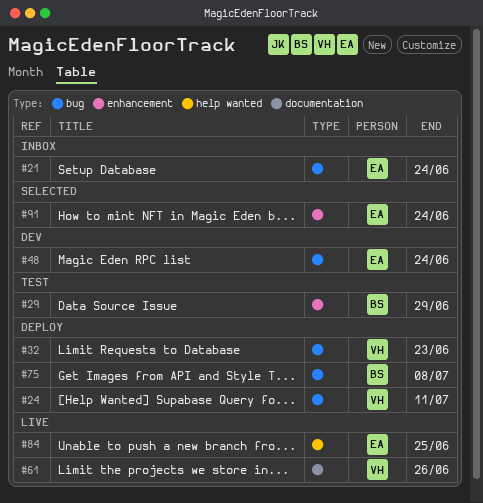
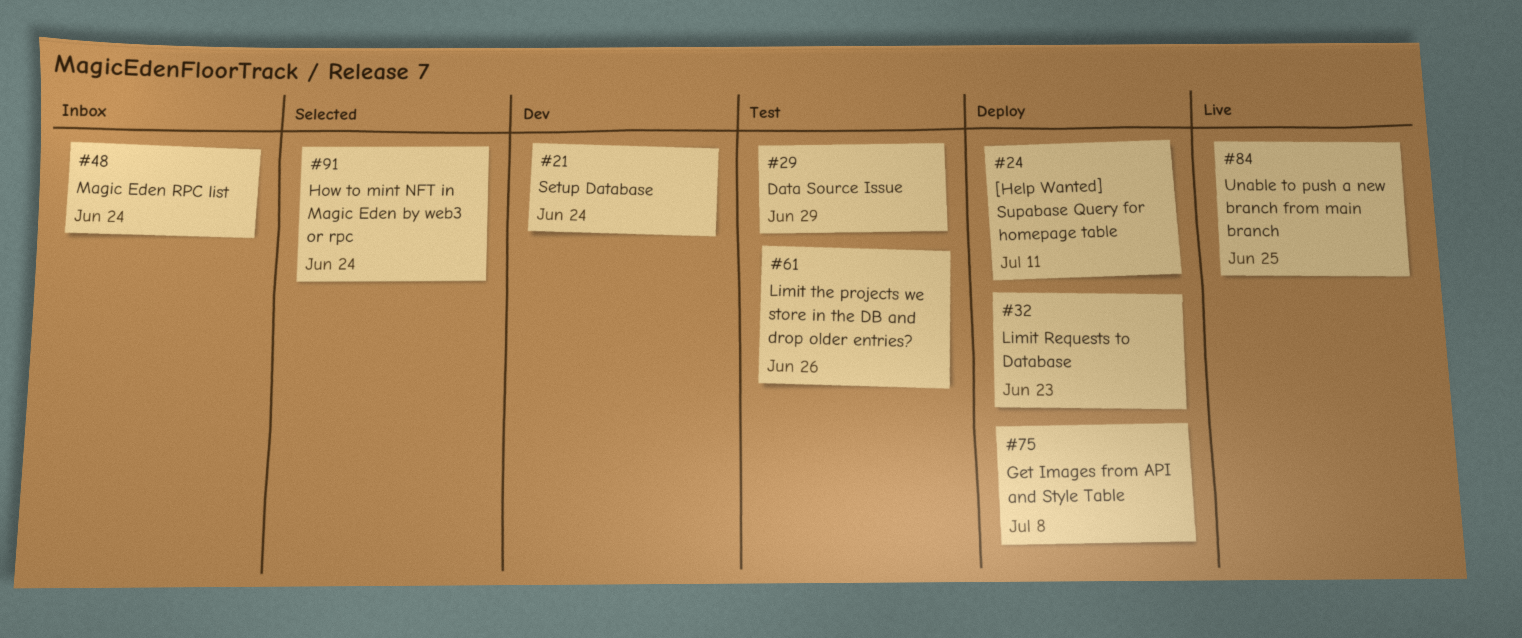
#21, status: Inbox -> Dev
#48, status: Dev -> Inbox
#61, status: Live -> Test

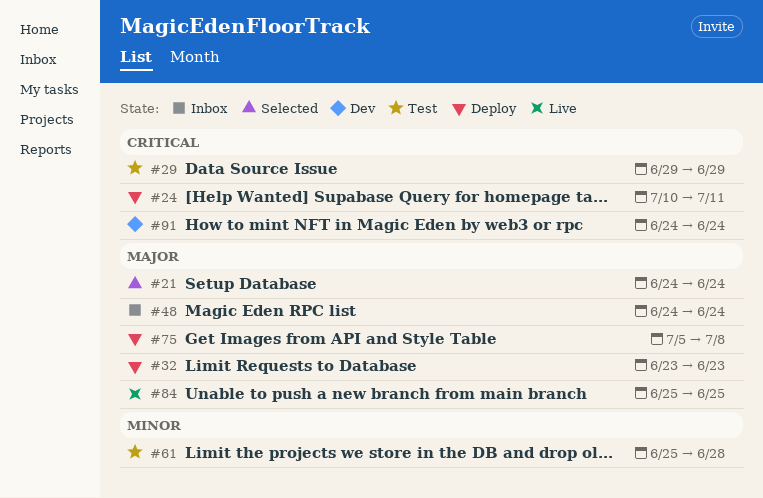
#21, status: Dev -> Selected
#61, due: Jun 26 -> Jun 28
#91, status: Selected -> Dev

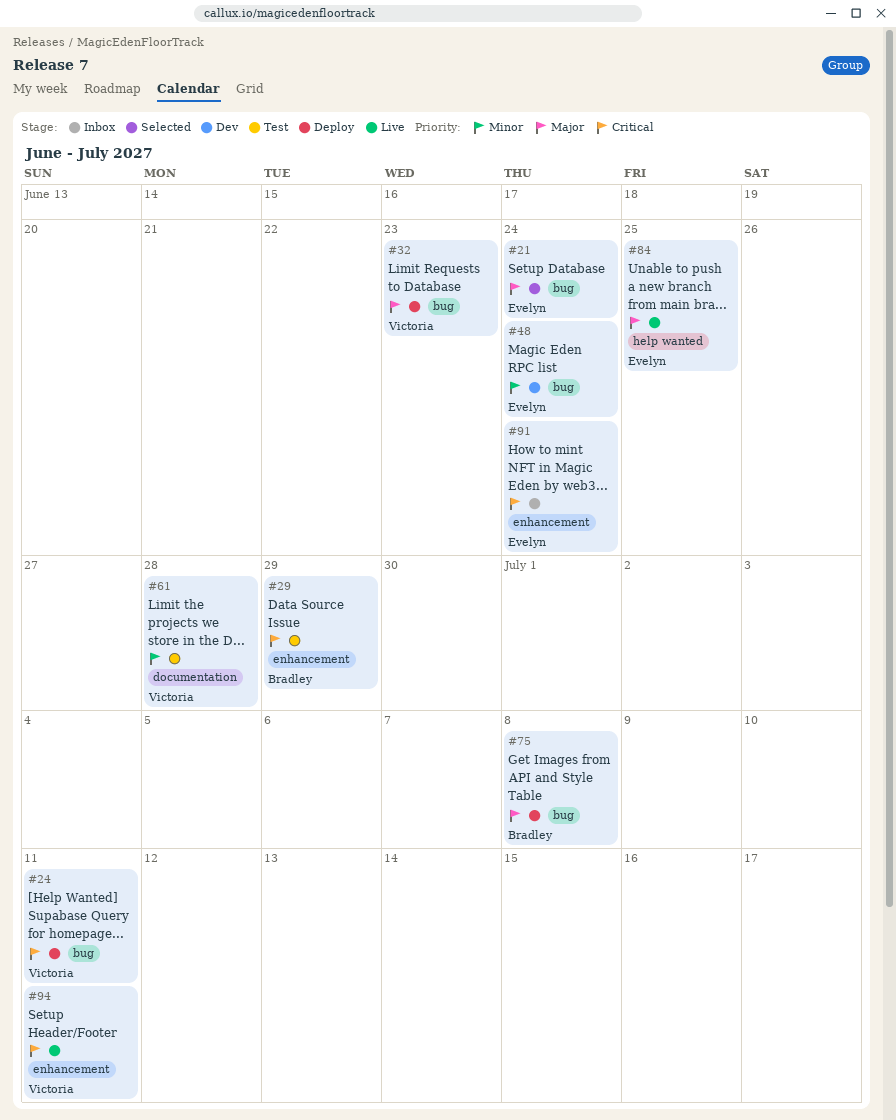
#48, status: Inbox -> Dev
#48, priority: Major -> Minor
#91, status: Dev -> Inbox
#94: none -> present

